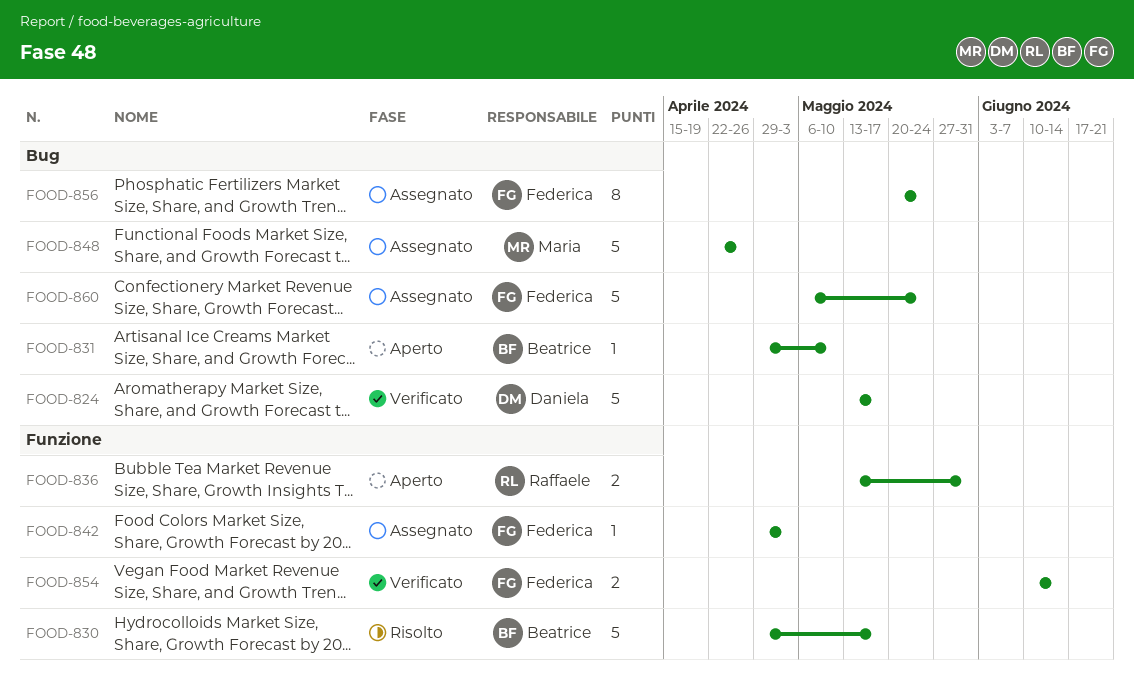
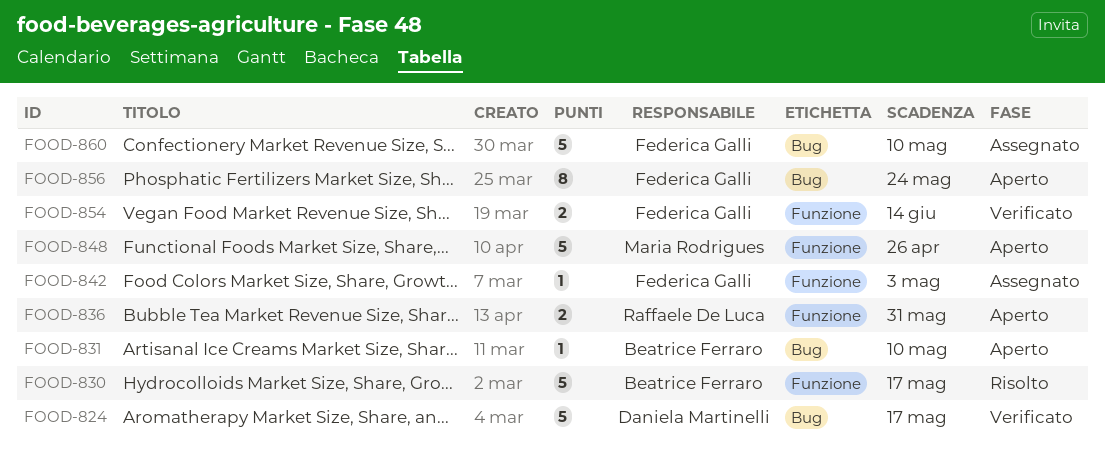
FOOD-848, status: Assegnato -> Aperto
FOOD-848, label: Bug -> Funzione
FOOD-856, status: Assegnato -> Aperto
FOOD-860, due: May 24 -> May 10

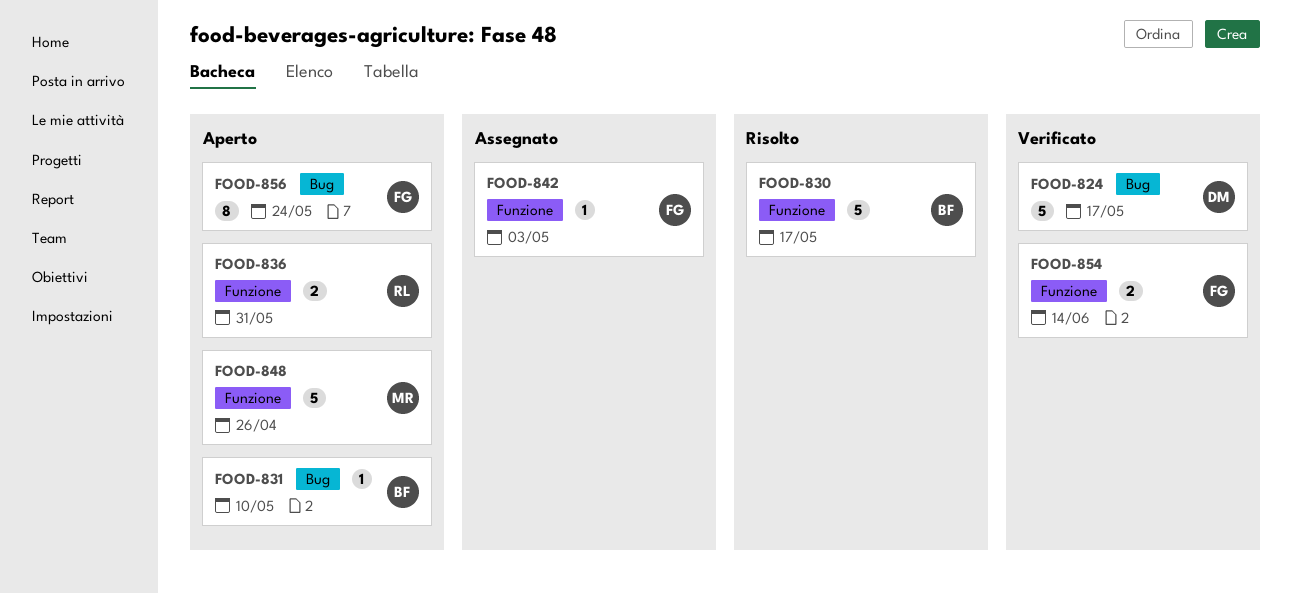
FOOD-860: present -> none

